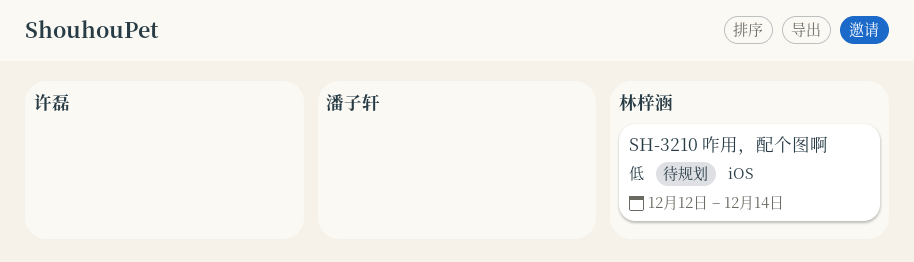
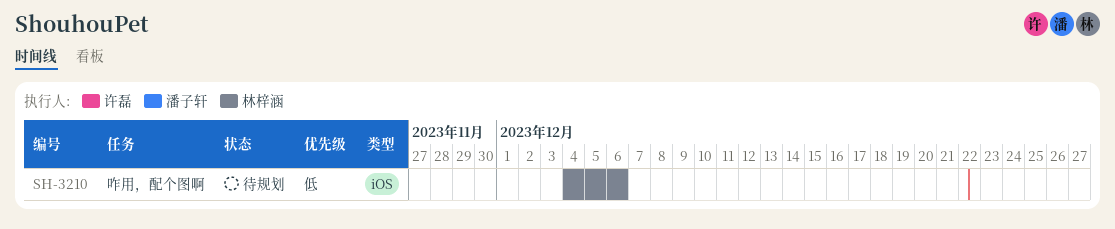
SH-3210, start: Dec 12 -> Dec 4
SH-3210, due: Dec 14 -> Dec 6

